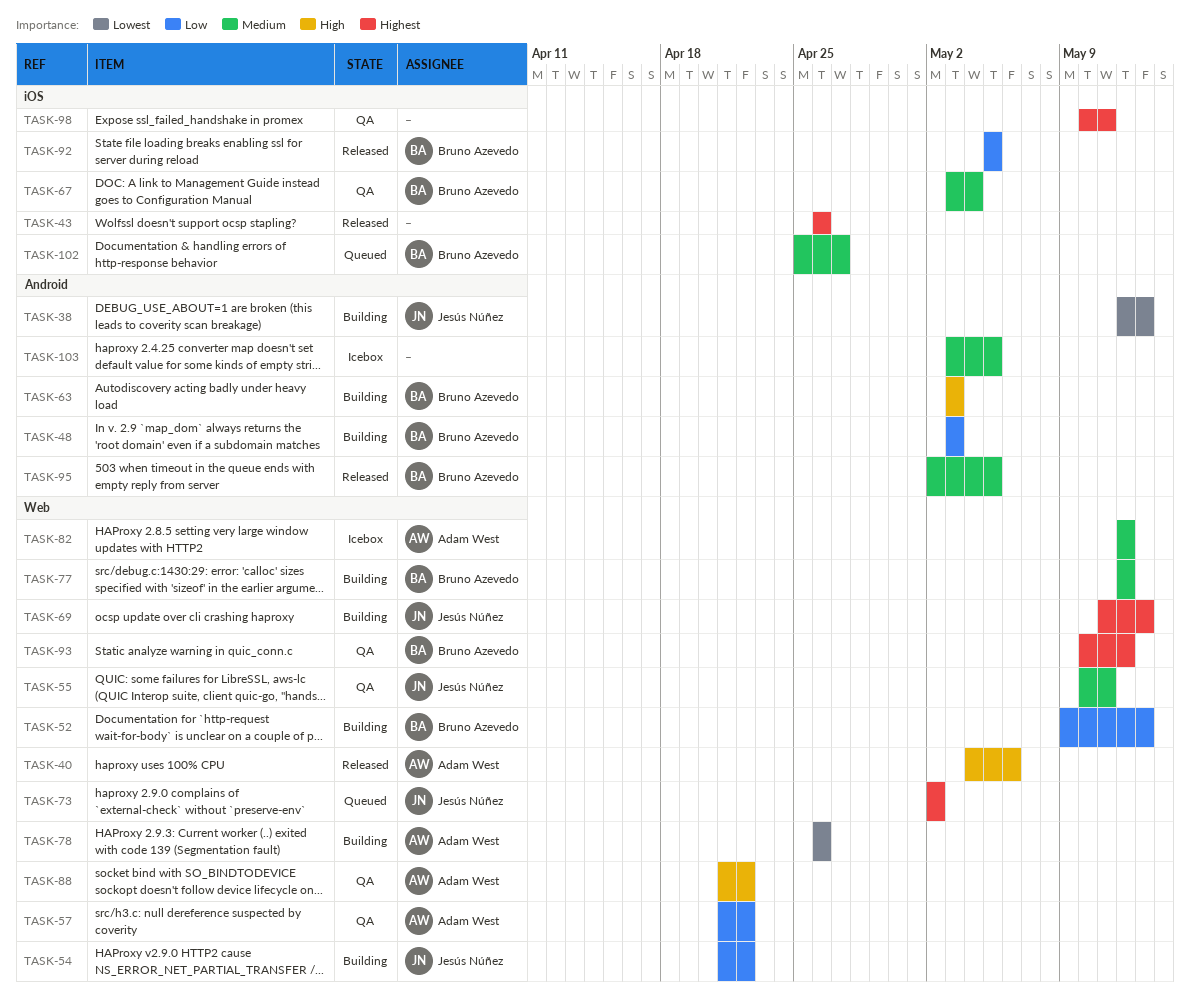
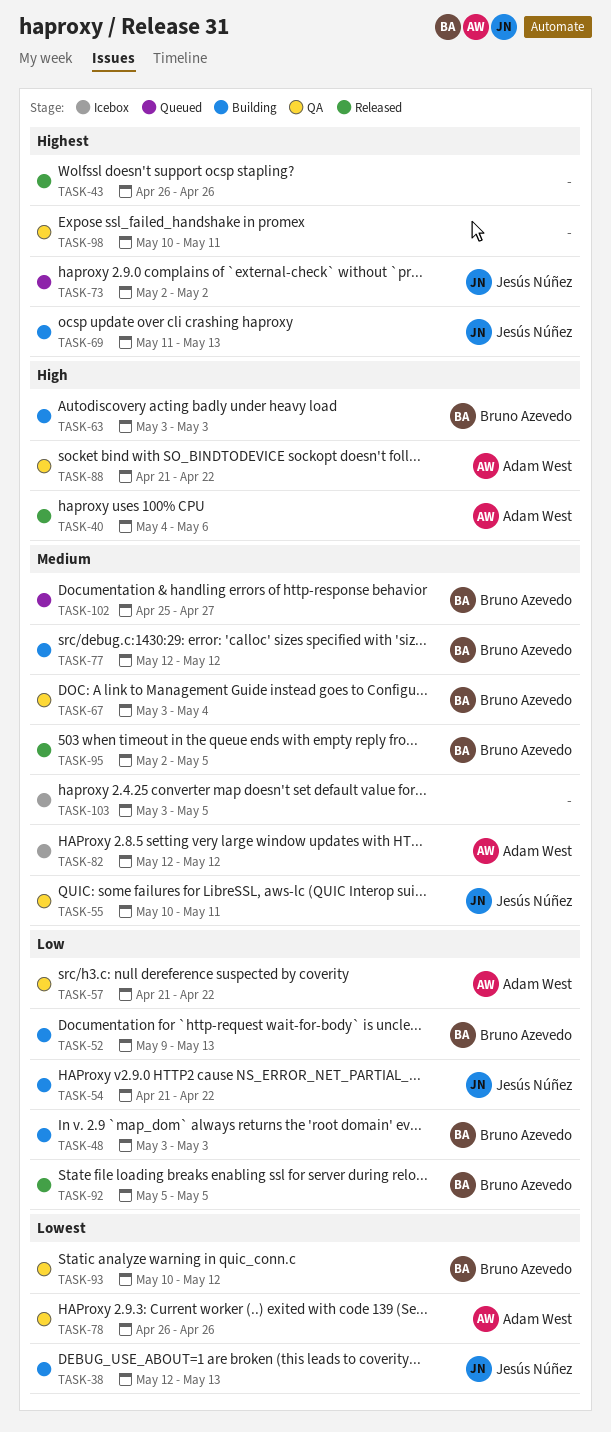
TASK-78, status: Building -> QA
TASK-93, priority: Highest -> Lowest

